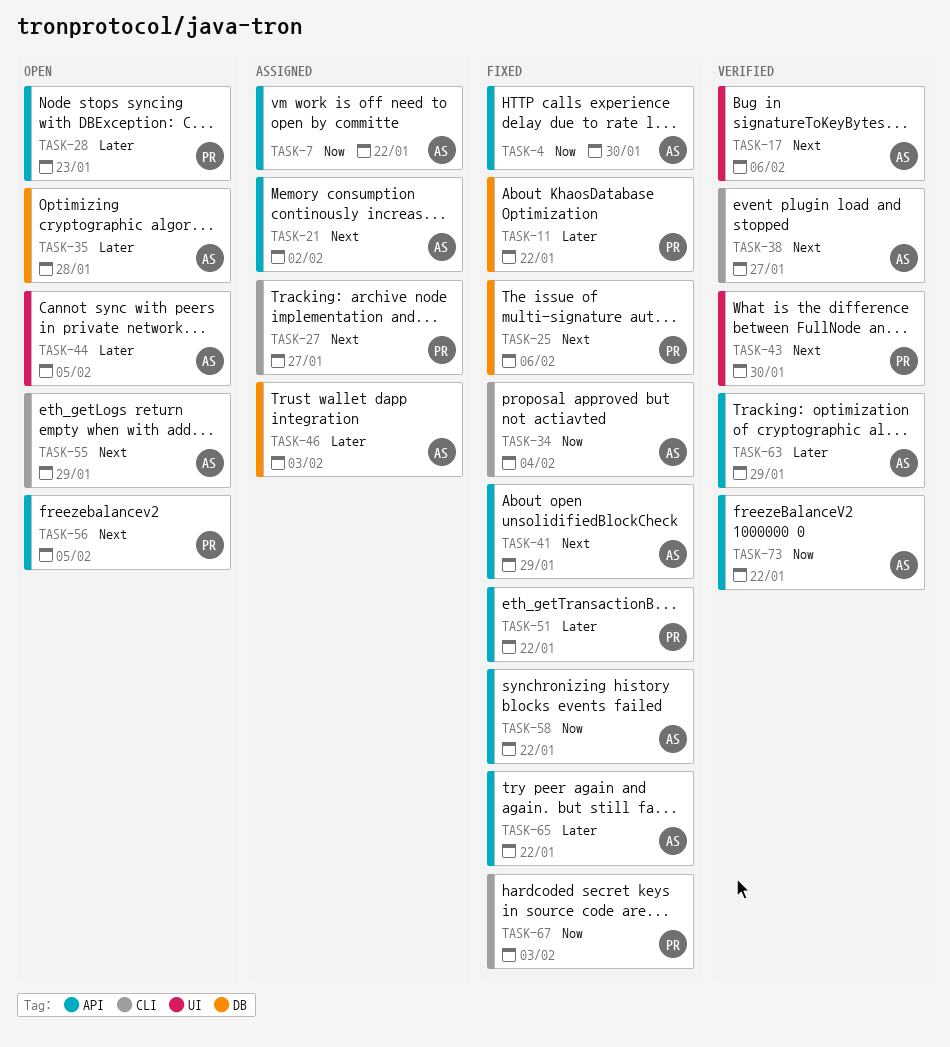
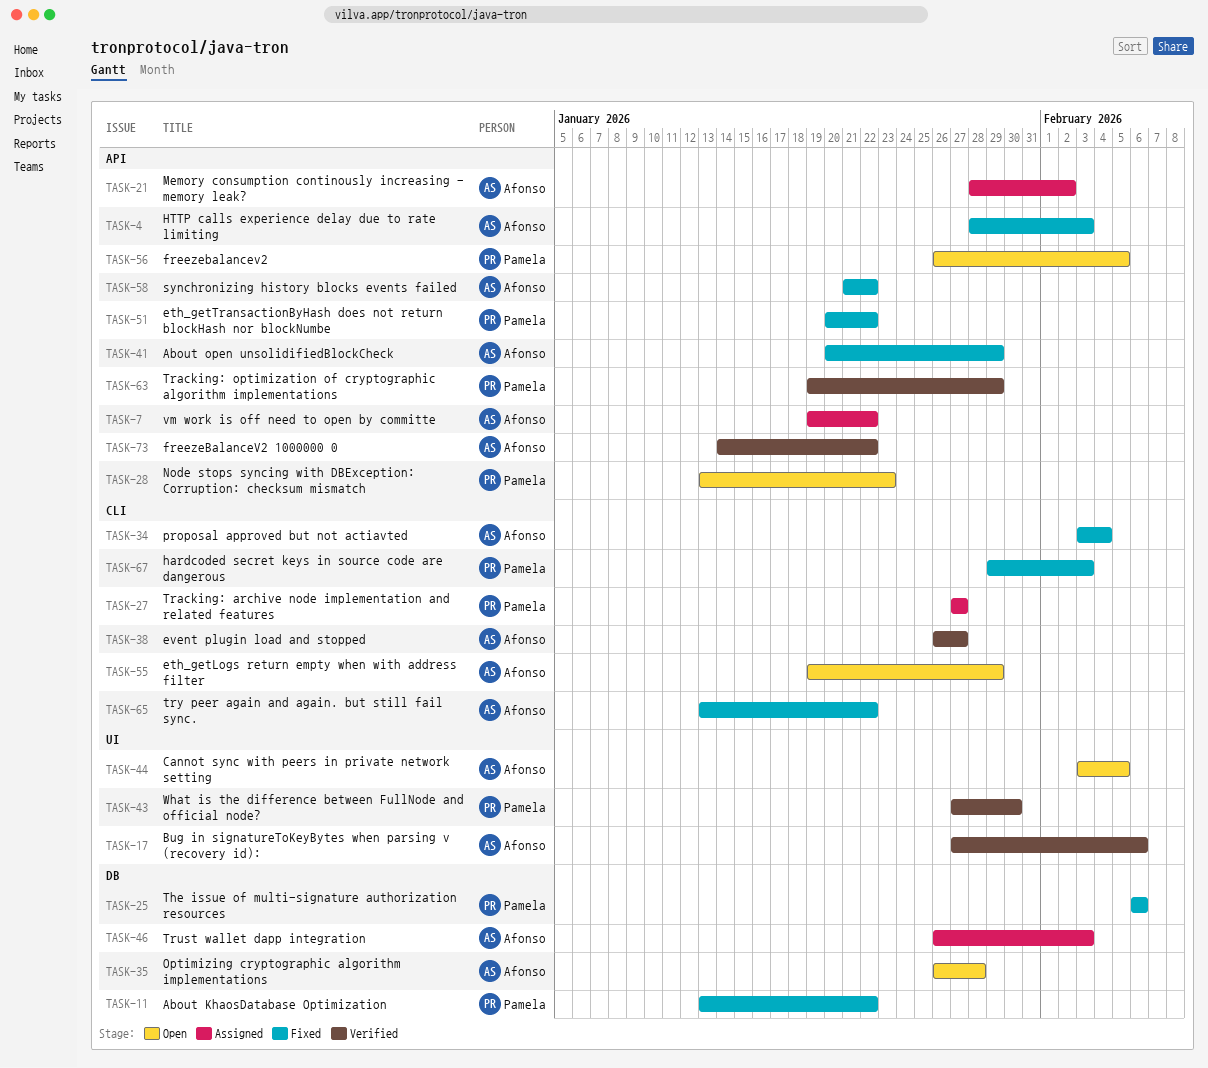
TASK-4, due: Jan 30 -> Feb 3
TASK-63, owner: Afonso -> Pamela
TASK-65, label: API -> CLI

